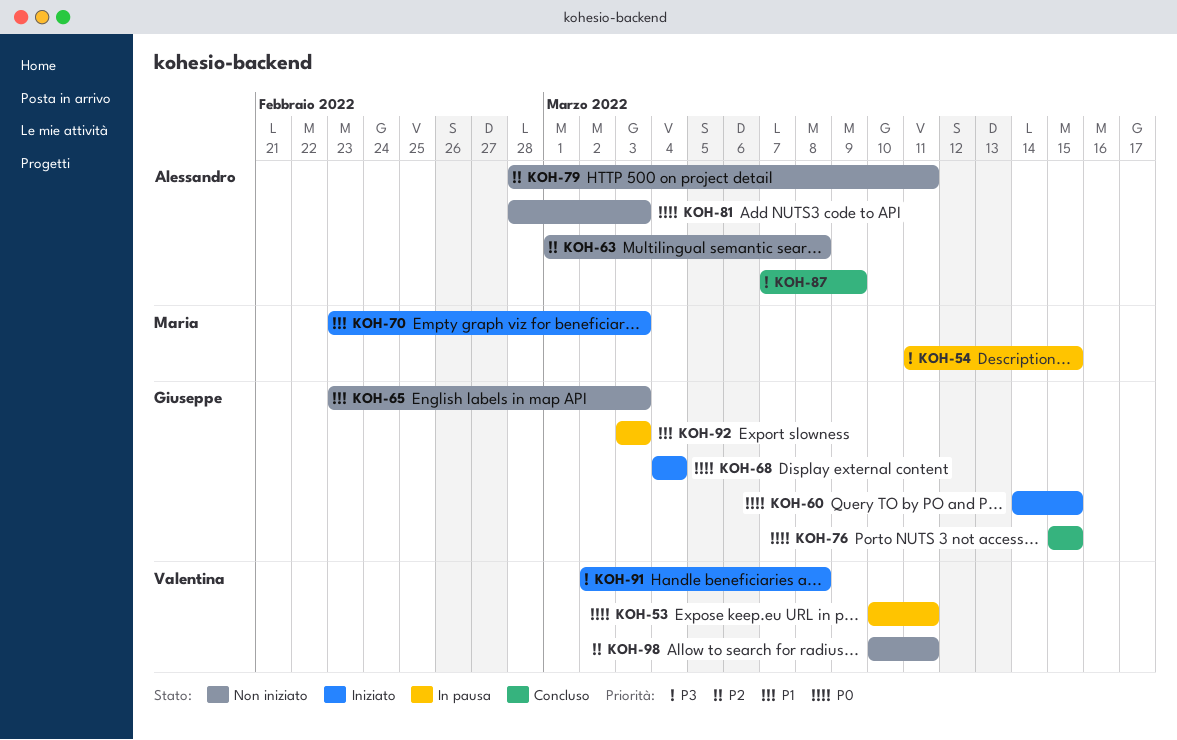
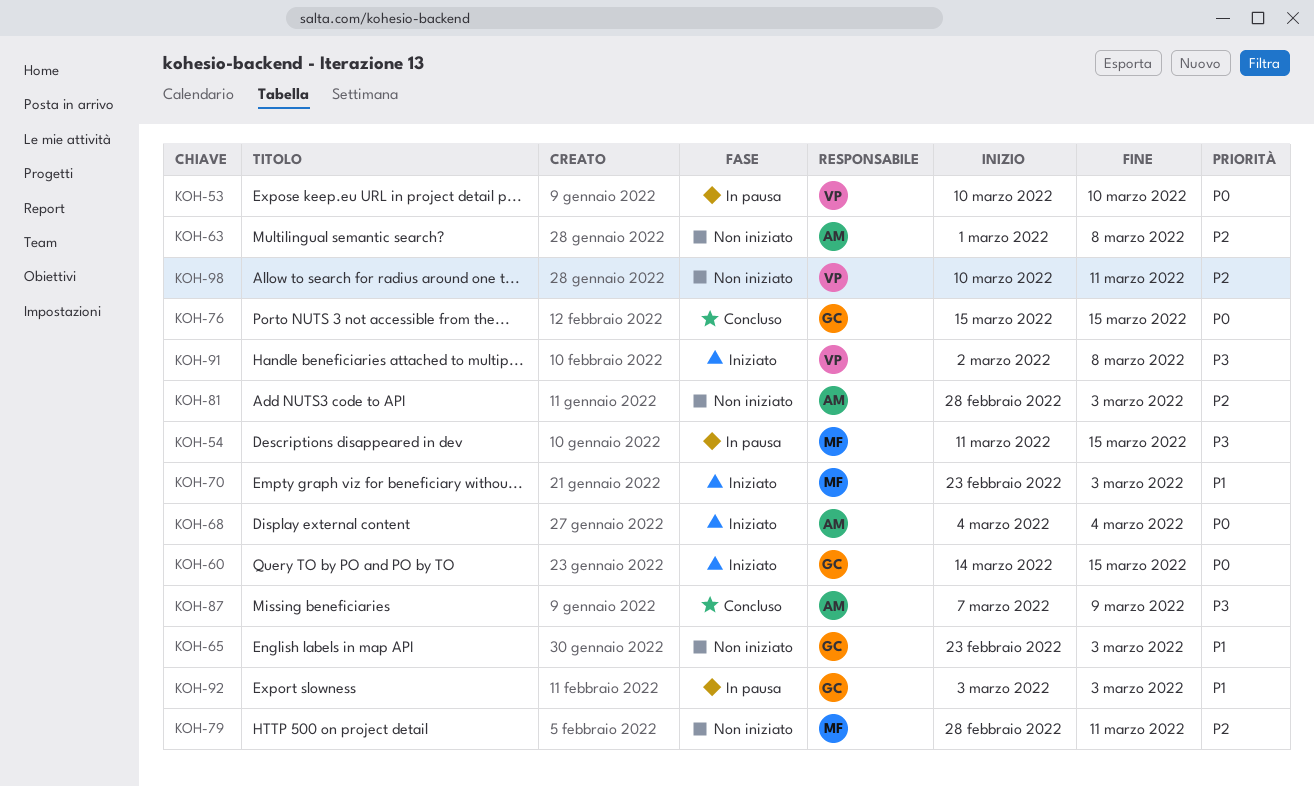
KOH-53, due: Mar 11 -> Mar 10
KOH-68, owner: Giuseppe -> Alessandro
KOH-79, owner: Alessandro -> Maria
KOH-81, priority: P0 -> P2

